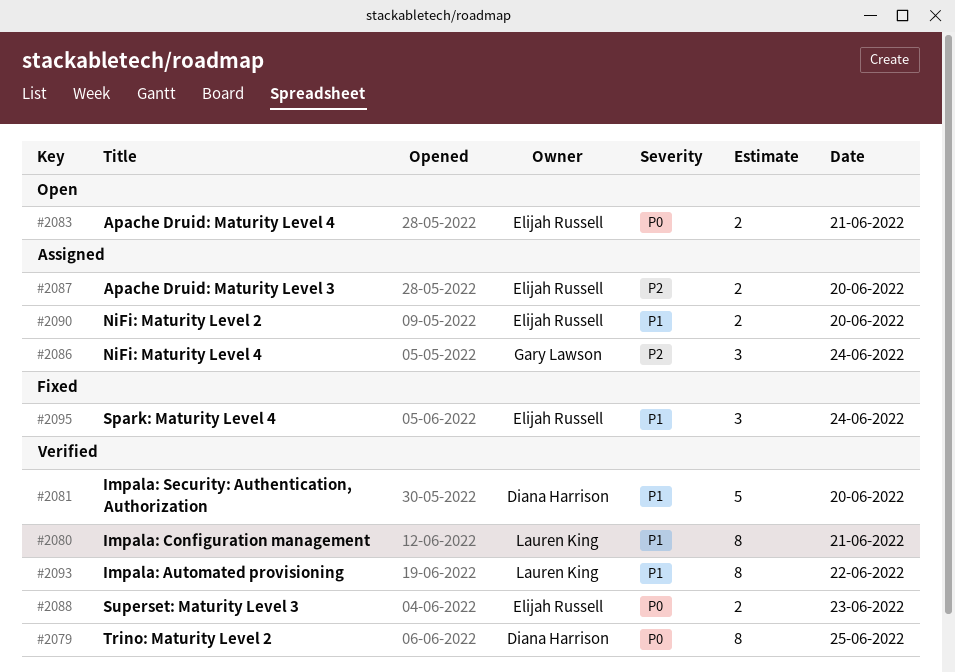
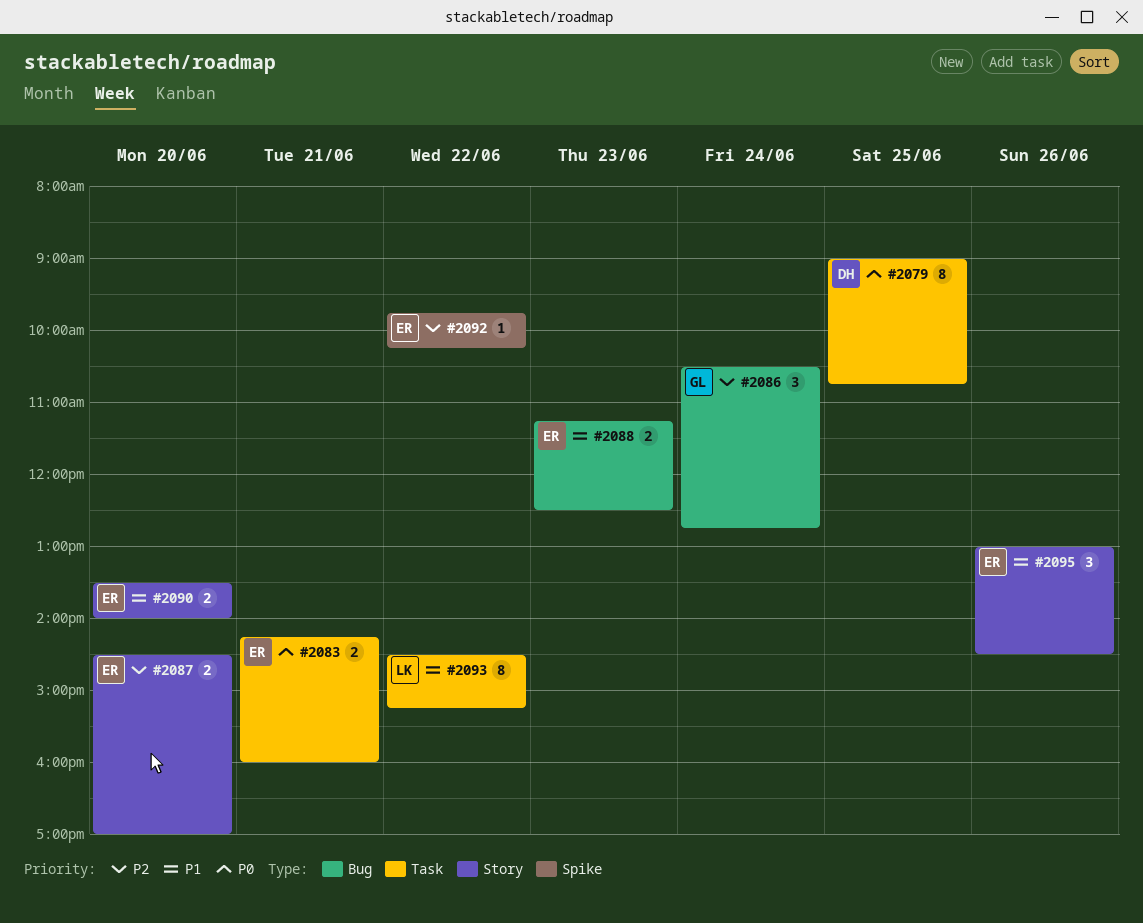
#2080: present -> none
#2081: present -> none
#2088, priority: P0 -> P1
#2092: none -> present
#2095, day: Jun 24 -> Jun 26

